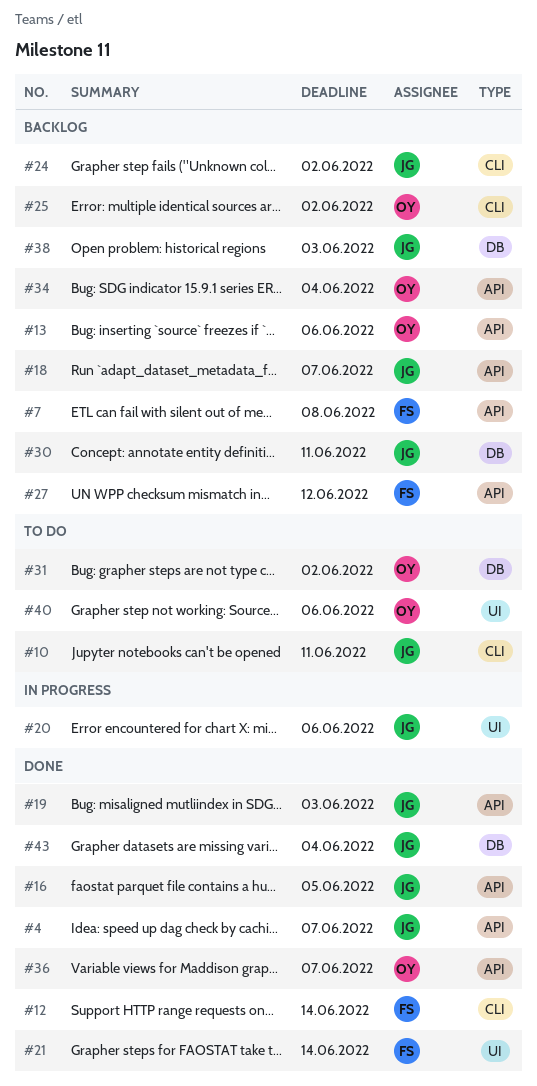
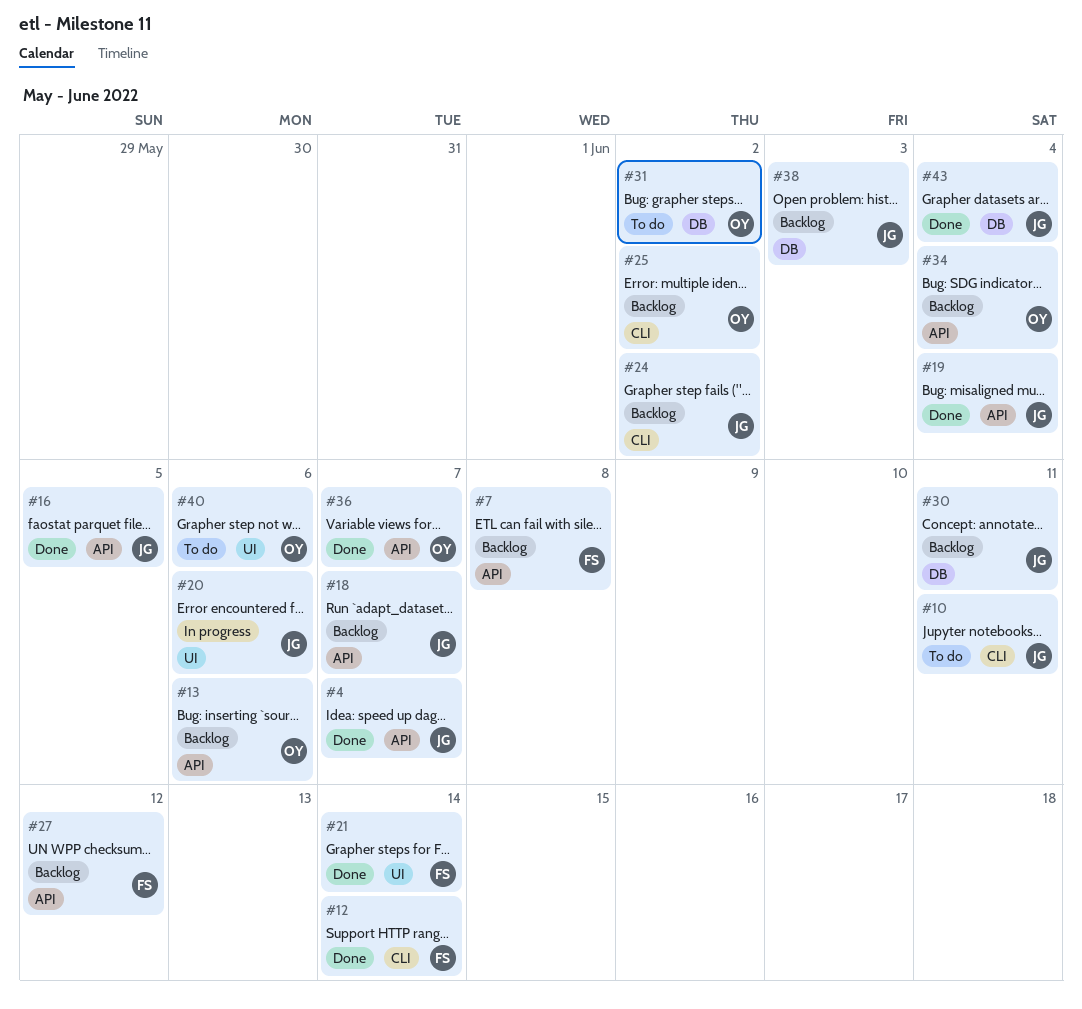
#19, due: Jun 3 -> Jun 4

